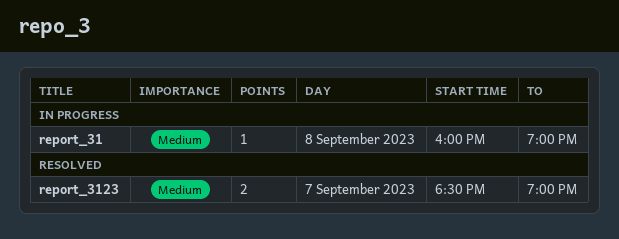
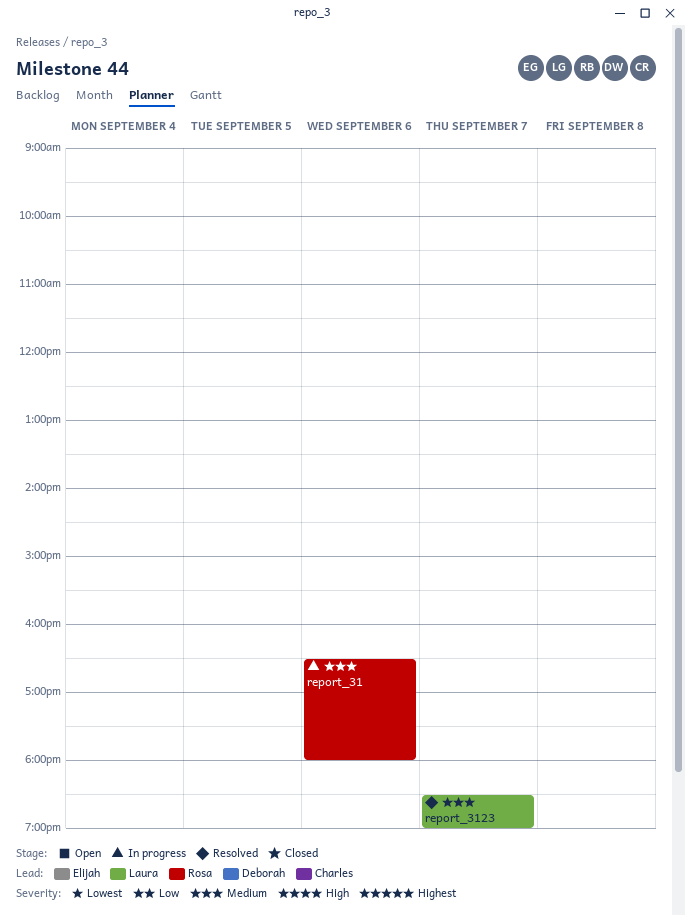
report_31, day: Sep 8 -> Sep 6
report_31, begins: 16:00 -> 16:30
report_31, ends: 19:00 -> 18:00

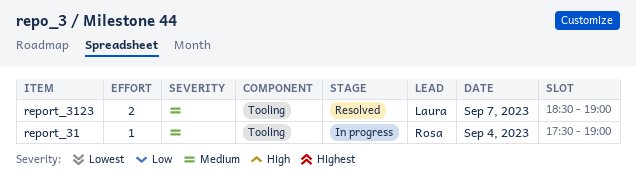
report_31, day: Sep 6 -> Sep 4
report_31, begins: 16:30 -> 17:30
report_31, ends: 18:00 -> 19:00

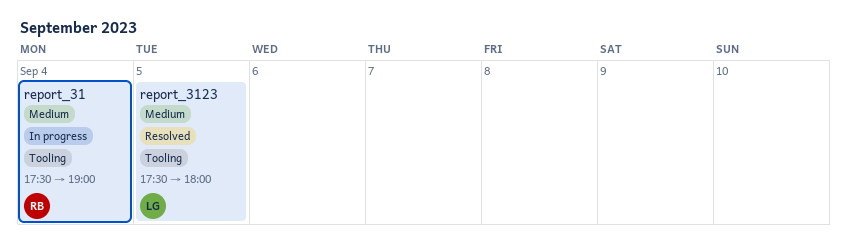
report_3123, day: Sep 7 -> Sep 5
report_3123, begins: 18:30 -> 17:30
report_3123, ends: 19:00 -> 18:00

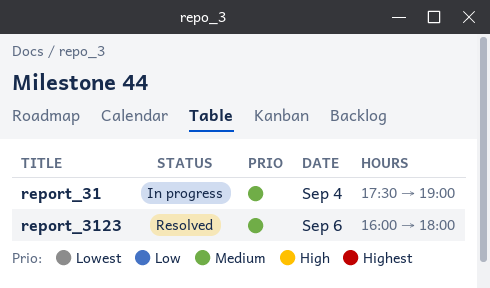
report_3123, day: Sep 5 -> Sep 6
report_3123, begins: 17:30 -> 16:00

